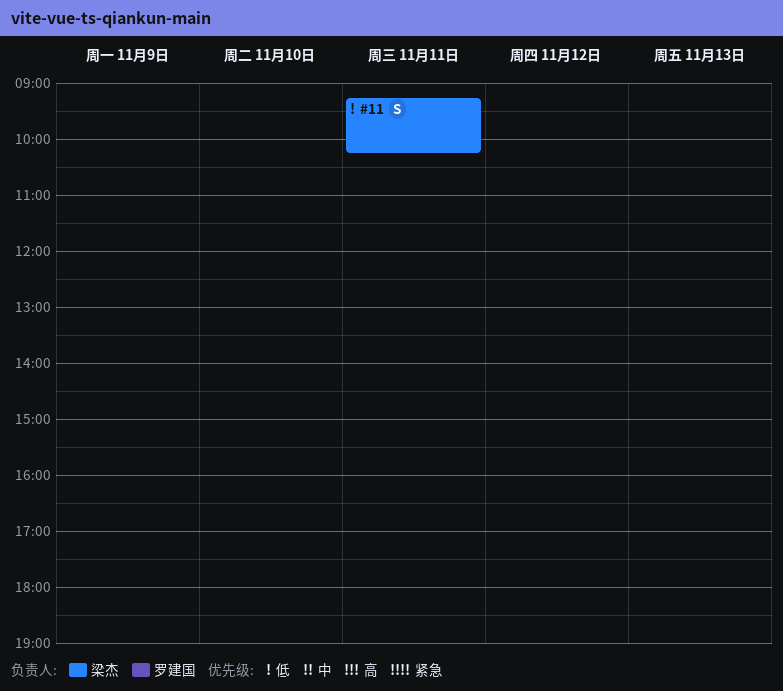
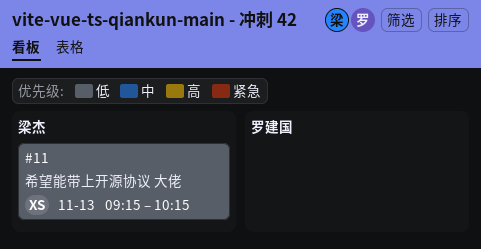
#11, estimate: S -> XS
#11, day: Nov 11 -> Nov 13

